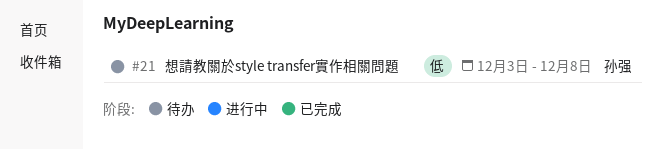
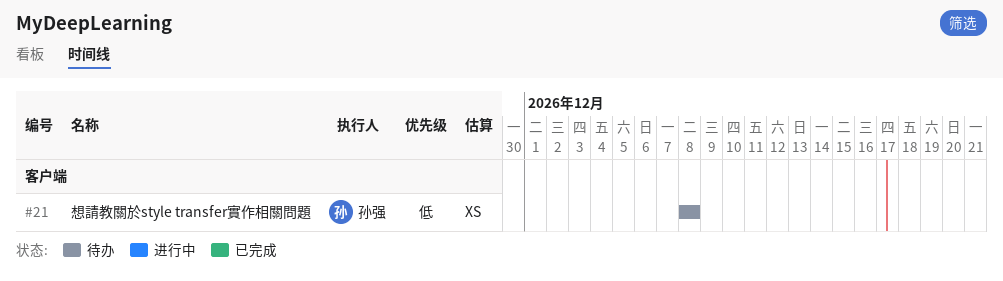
#21, start: Dec 3 -> Dec 8

